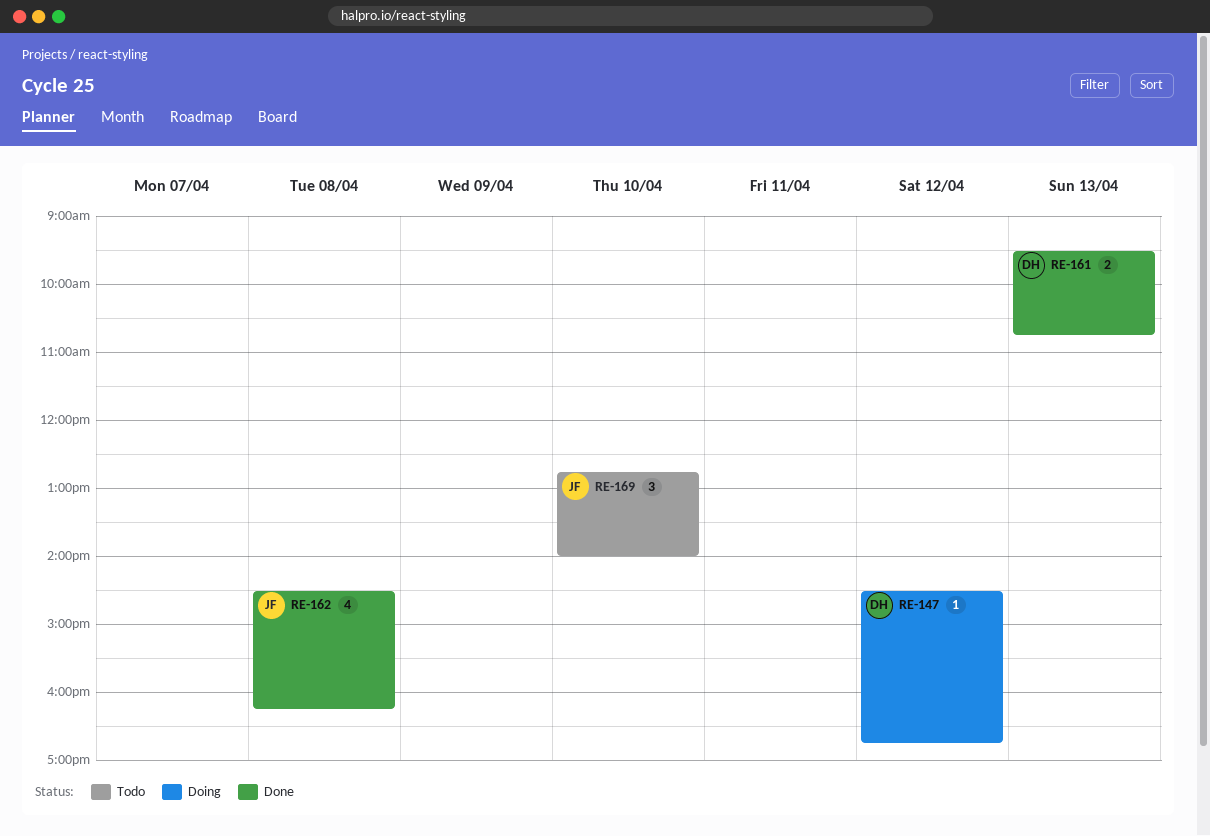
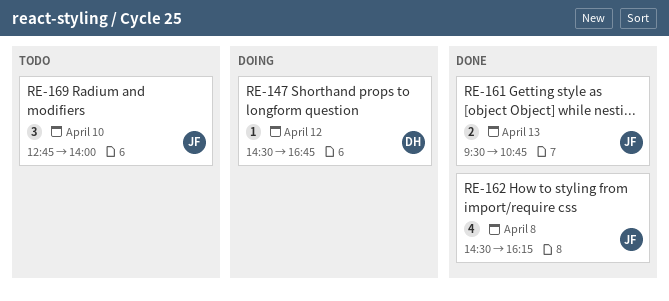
RE-161, owner: DH -> JF

